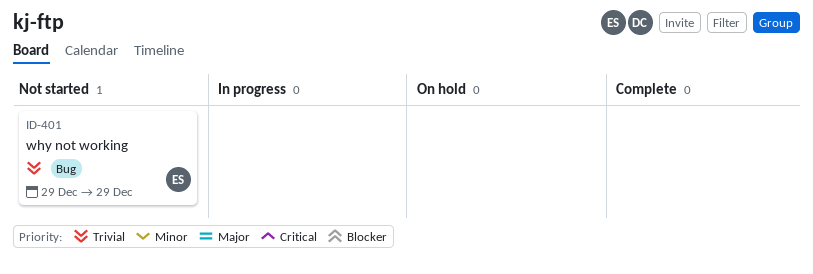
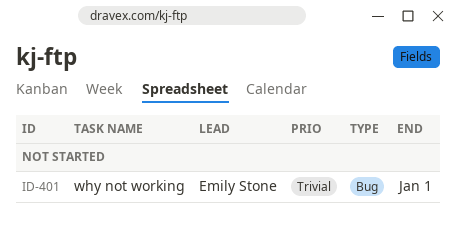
ID-401, due: Dec 29 -> Jan 1

